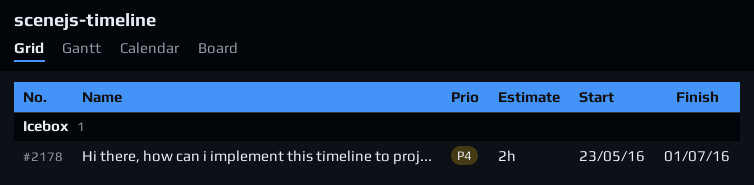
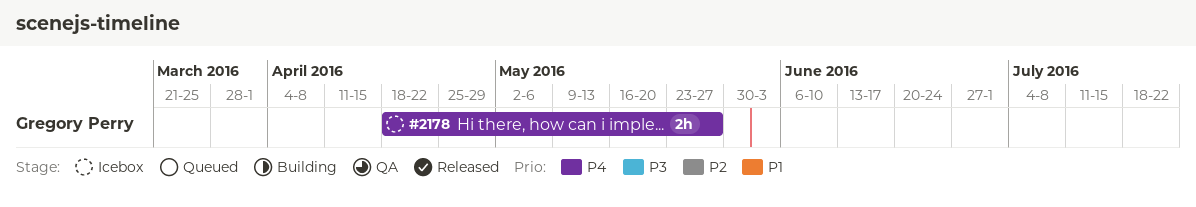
#2178, start: May 23 -> Apr 18
#2178, due: Jul 1 -> May 27

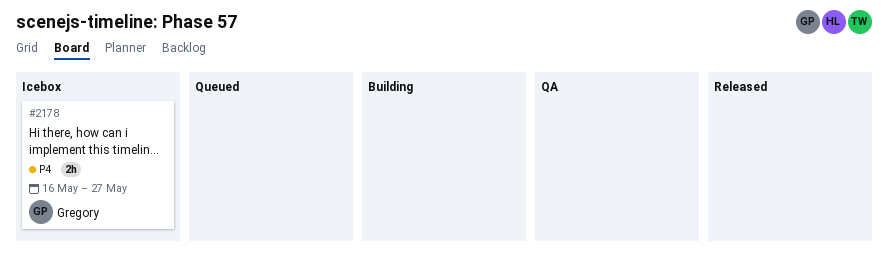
#2178, start: Apr 18 -> May 16

